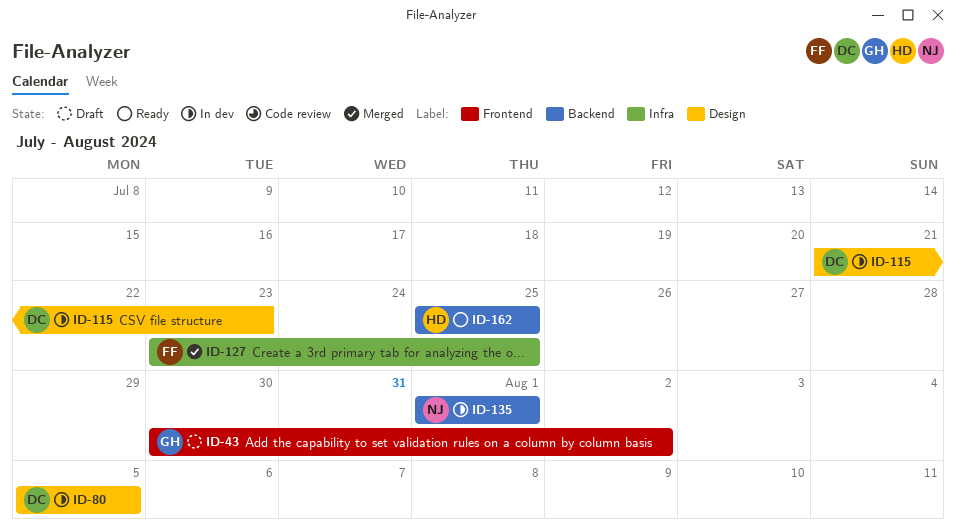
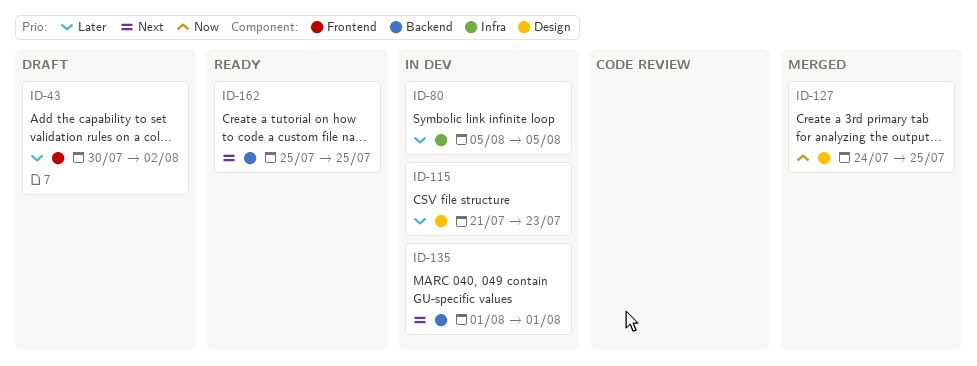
ID-80, label: Design -> Infra
ID-127, label: Infra -> Design
ID-127, start: Jul 23 -> Jul 24

